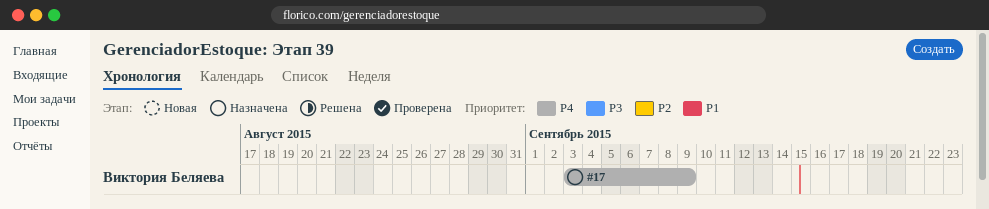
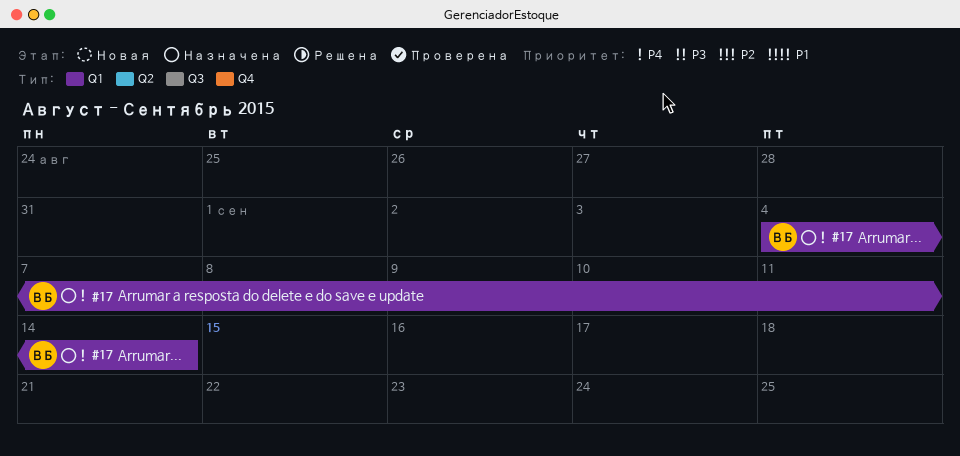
#17, start: Sep 3 -> Sep 4
#17, due: Sep 9 -> Sep 14

